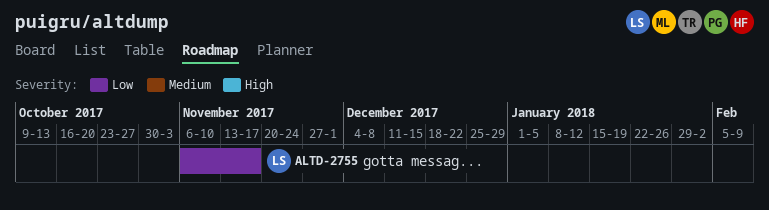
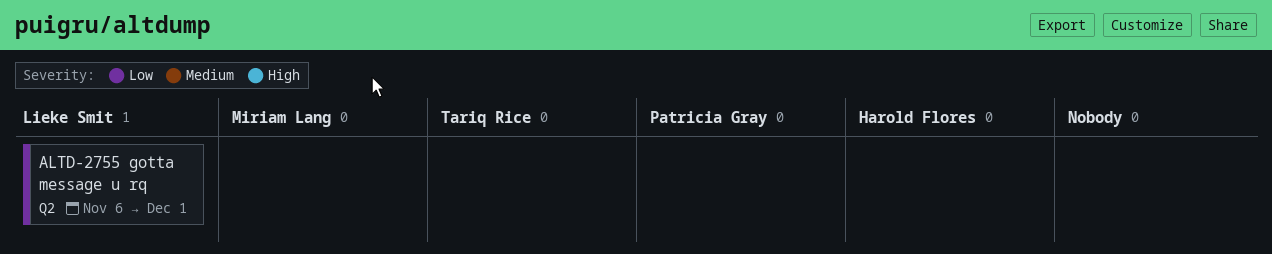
ALTD-2755, due: Nov 17 -> Dec 1

